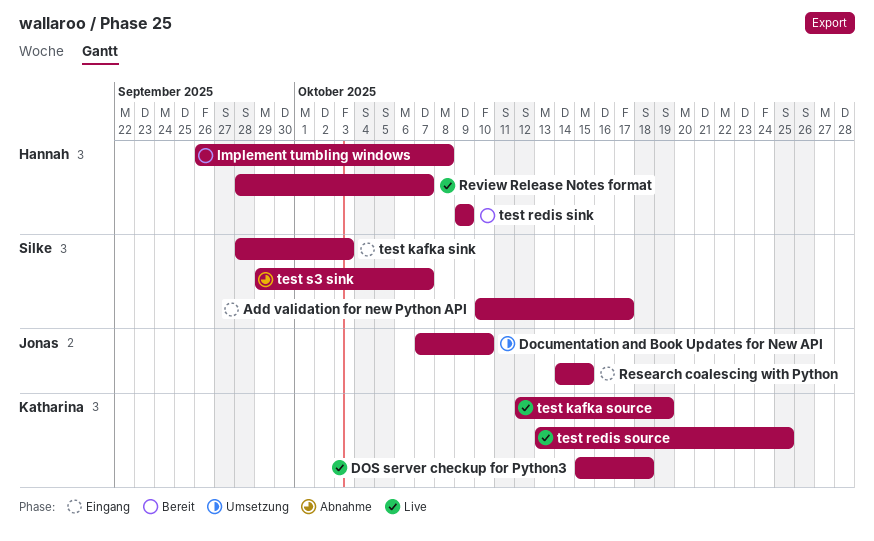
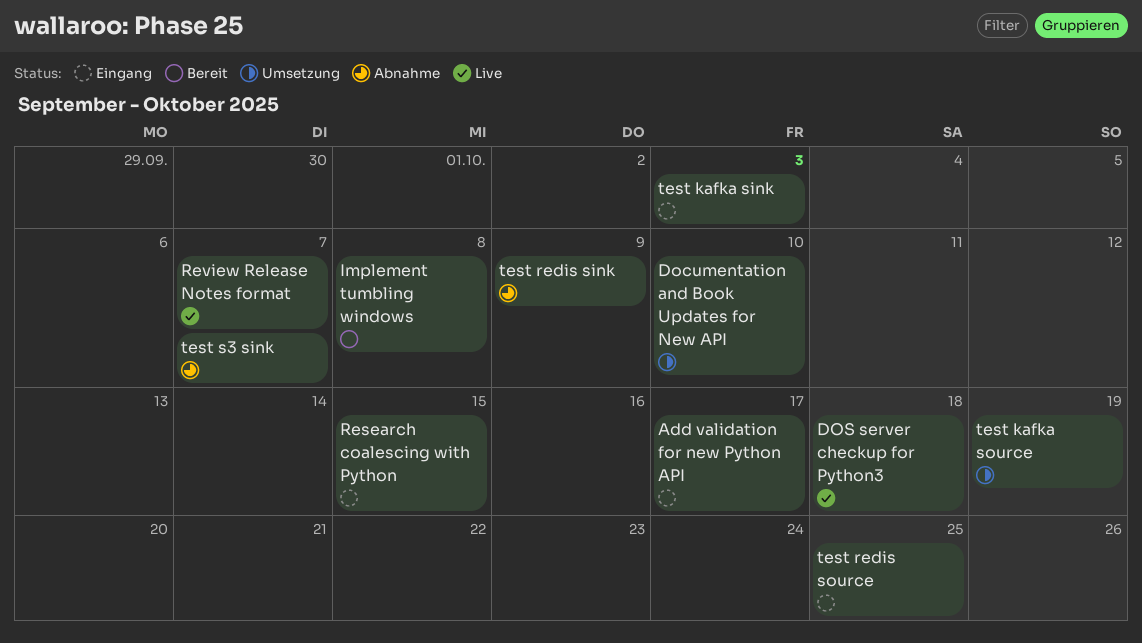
test kafka source, status: Live -> Umsetzung
test redis sink, status: Bereit -> Abnahme
test redis source, status: Live -> Eingang

